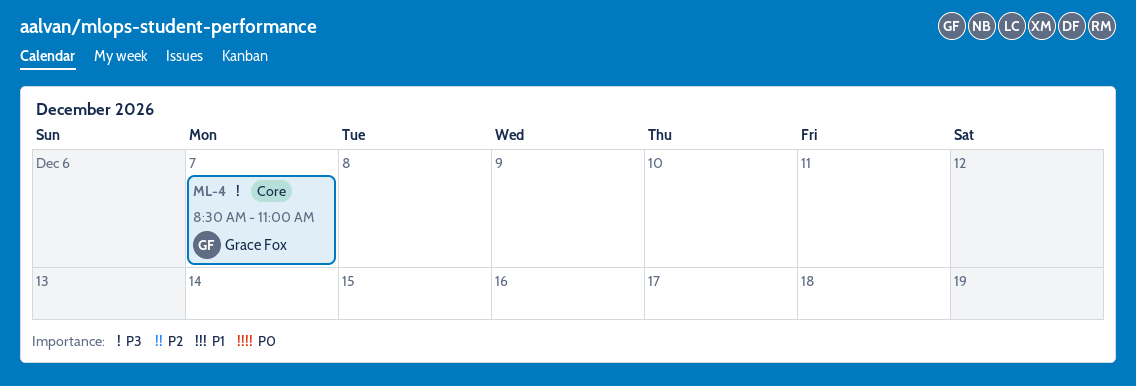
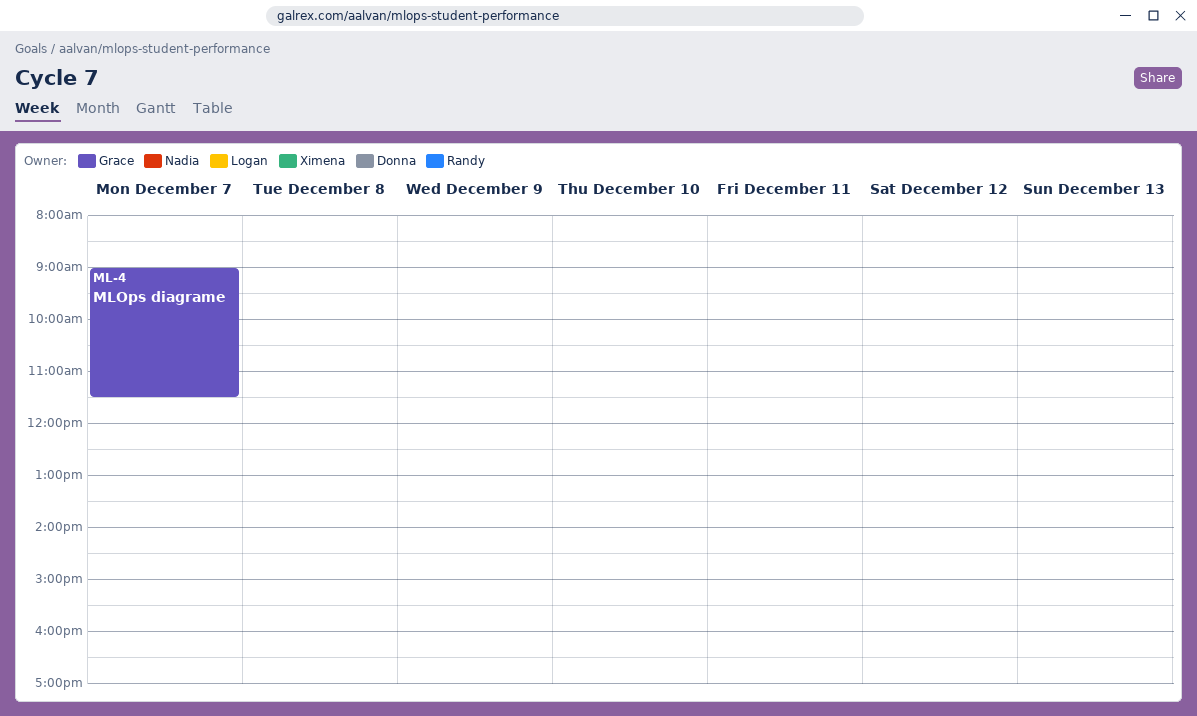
ML-4, begins: 08:30 -> 09:00
ML-4, ends: 11:00 -> 11:30

